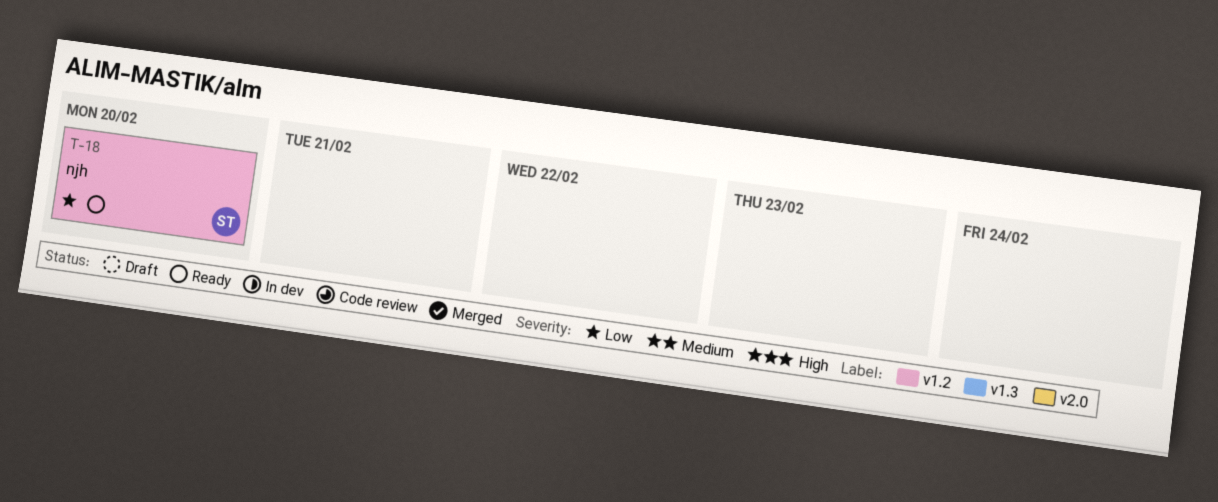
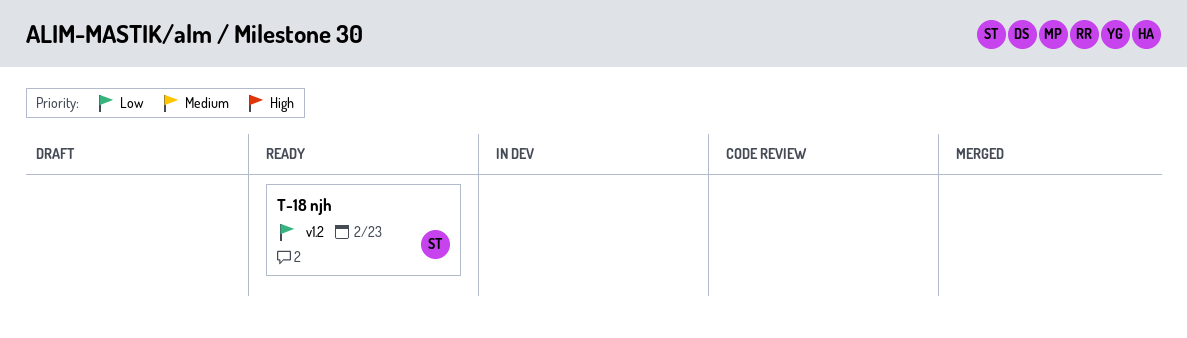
T-18, due: Feb 20 -> Feb 23

